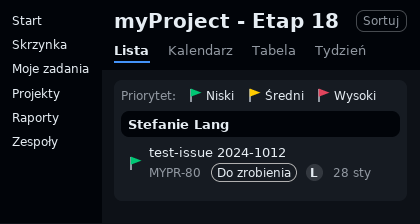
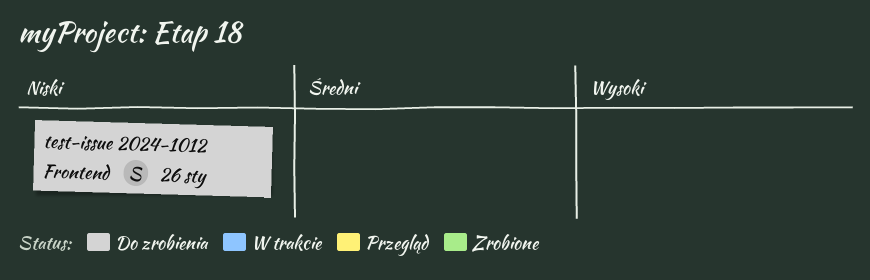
test-issue 2024-1012, estimate: L -> S
test-issue 2024-1012, due: Jan 28 -> Jan 26

